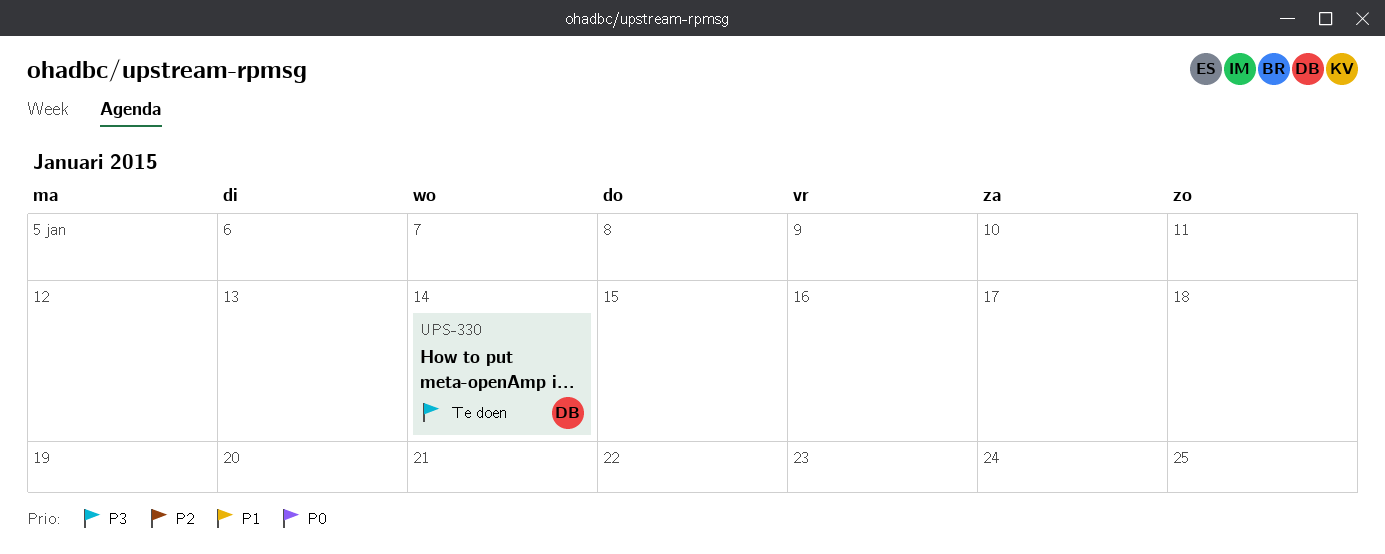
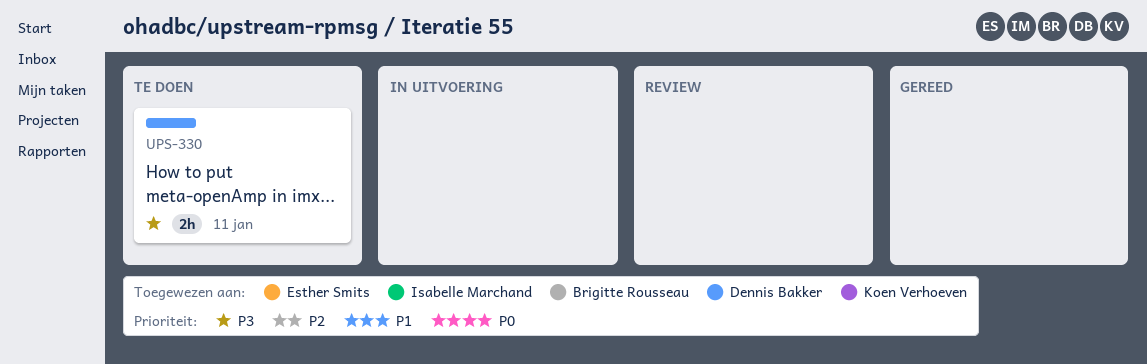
UPS-330, due: Jan 14 -> Jan 11

